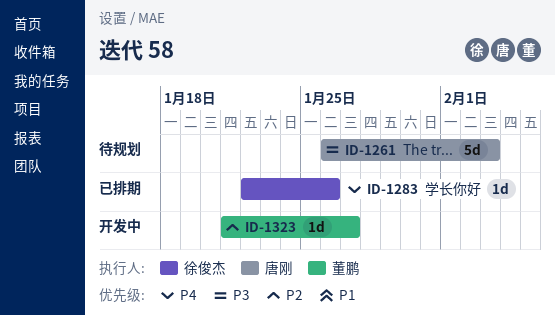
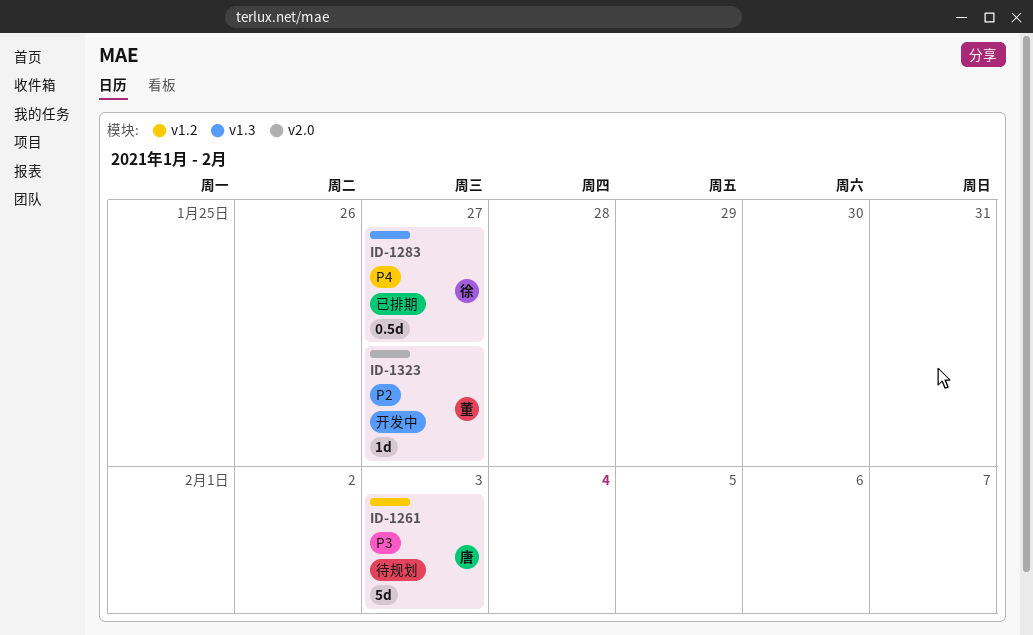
ID-1283, estimate: 1d -> 0.5d
ID-1283, due: Jan 26 -> Jan 27

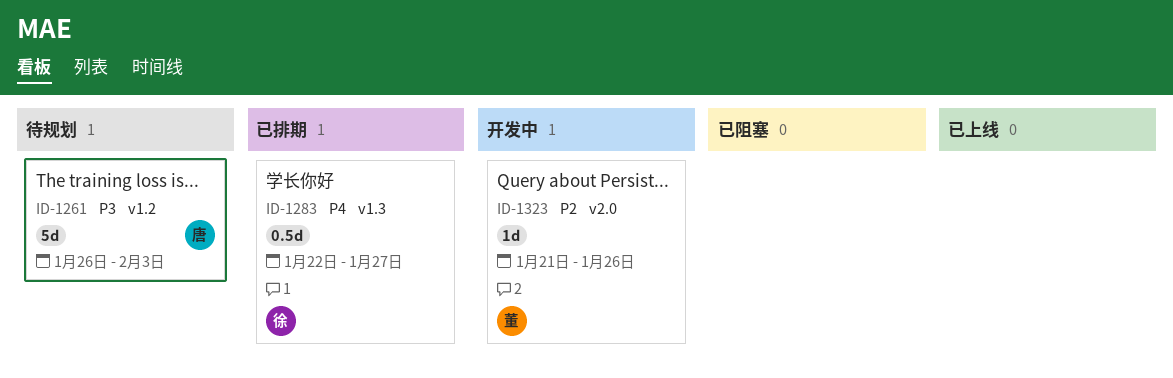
ID-1323, due: Jan 27 -> Jan 26

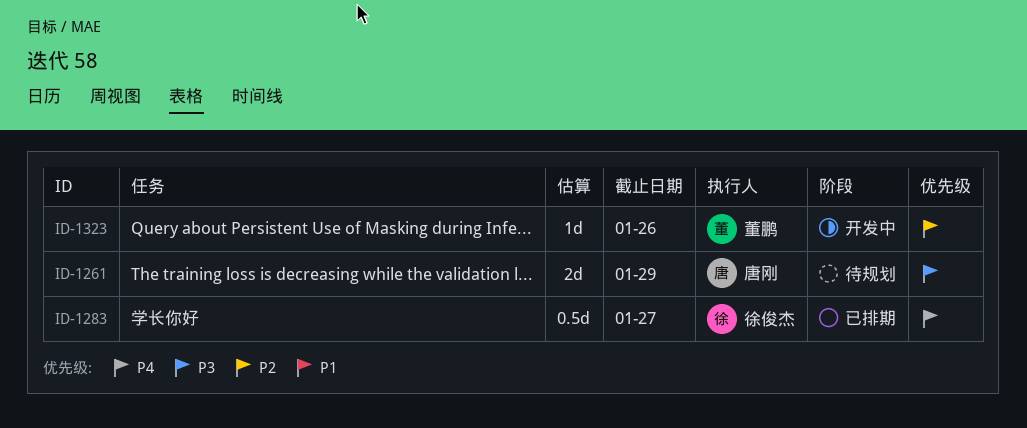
ID-1261, estimate: 5d -> 2d
ID-1261, due: Feb 3 -> Jan 29

